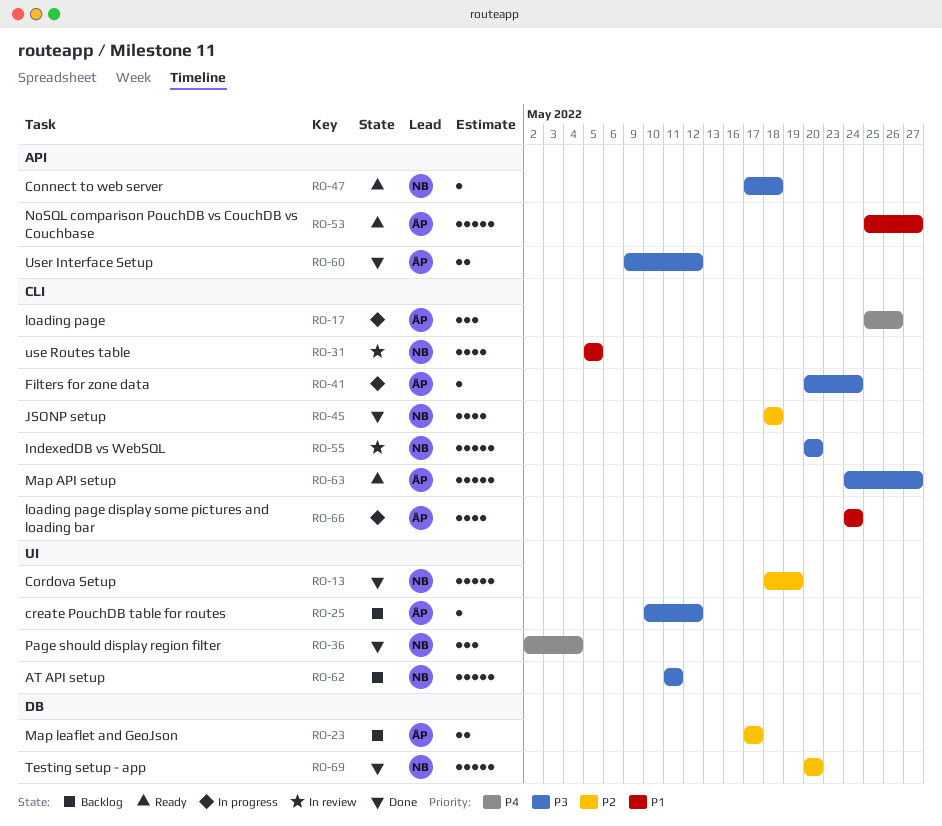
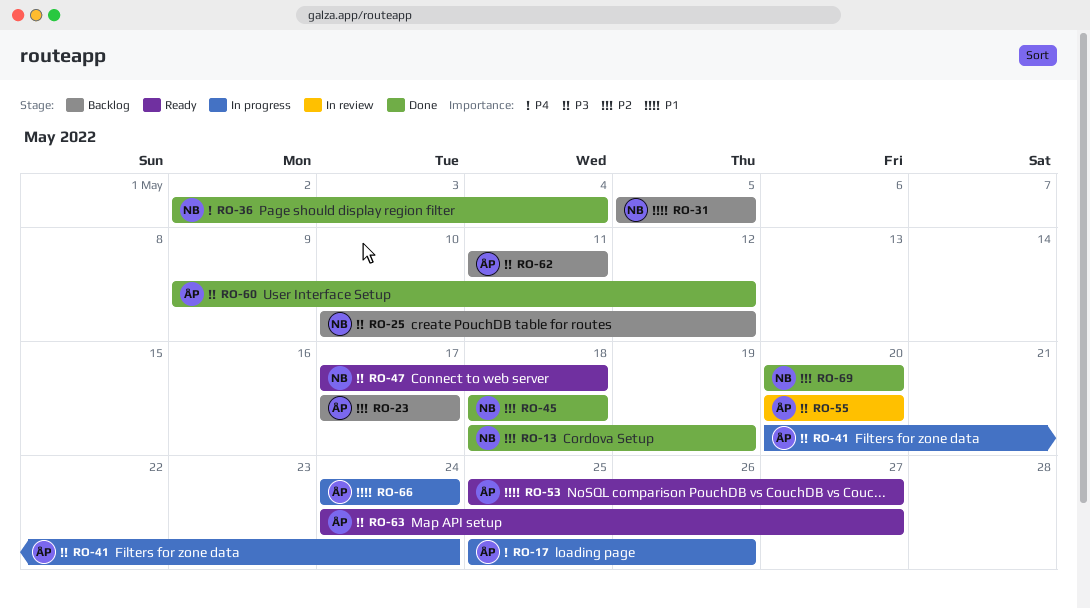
RO-25, owner: ÅP -> NB
RO-31, status: In review -> Backlog
RO-55, owner: NB -> ÅP
RO-62, owner: NB -> ÅP

